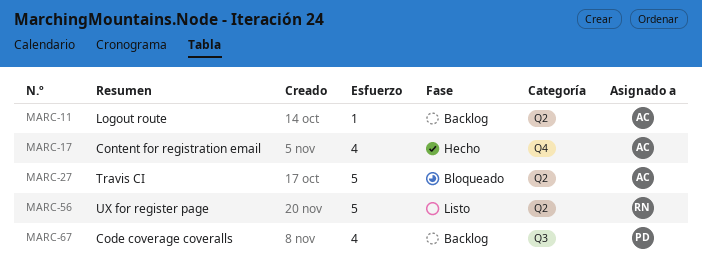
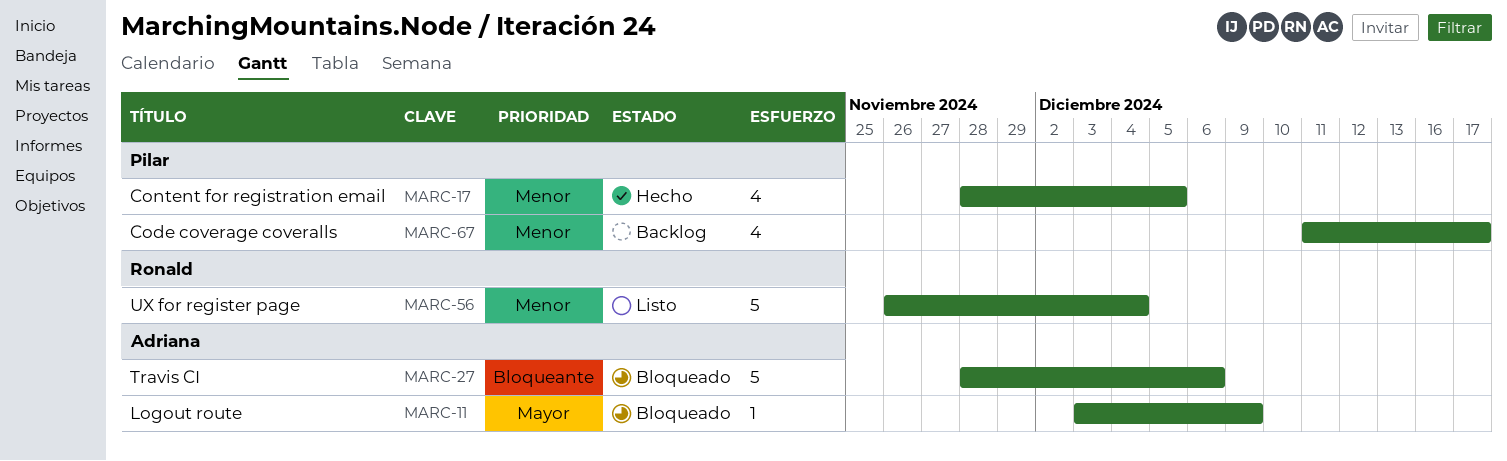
MARC-11, status: Backlog -> Bloqueado
MARC-17, owner: Adriana -> Pilar

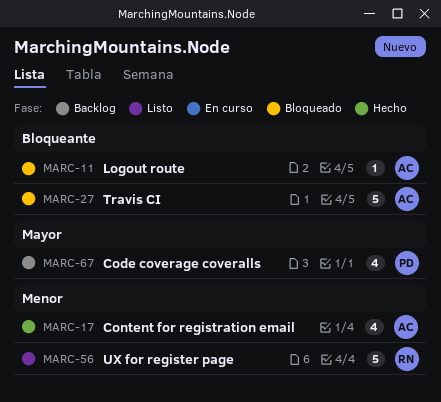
MARC-11, priority: Mayor -> Bloqueante
MARC-17, owner: Pilar -> Adriana
MARC-67, priority: Menor -> Mayor

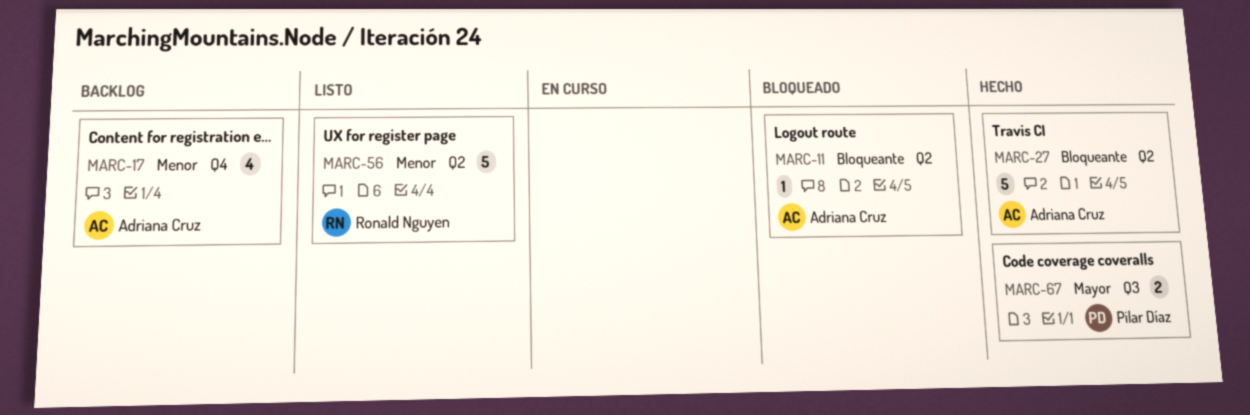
MARC-17, status: Hecho -> Backlog
MARC-27, status: Bloqueado -> Hecho
MARC-67, status: Backlog -> Hecho
MARC-67, estimate: 4 -> 2

